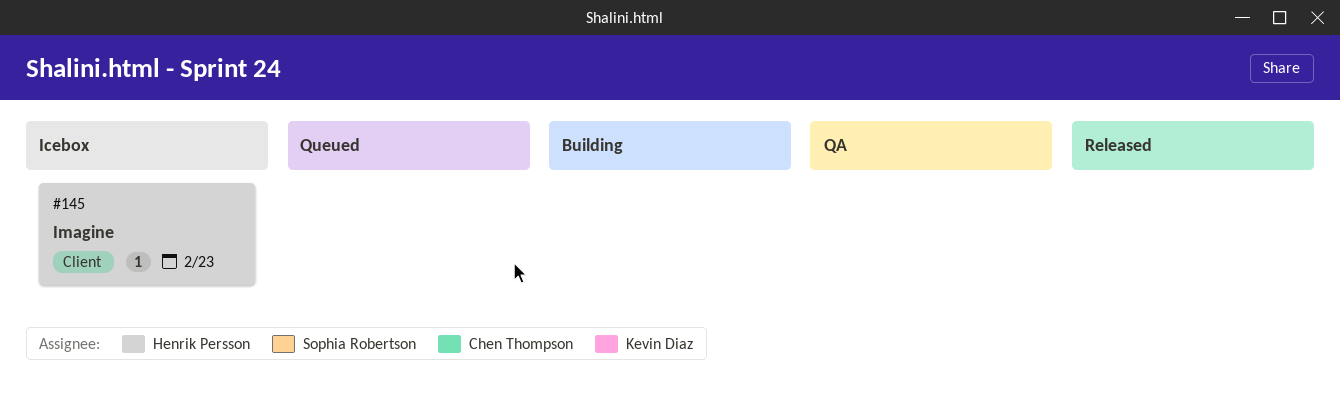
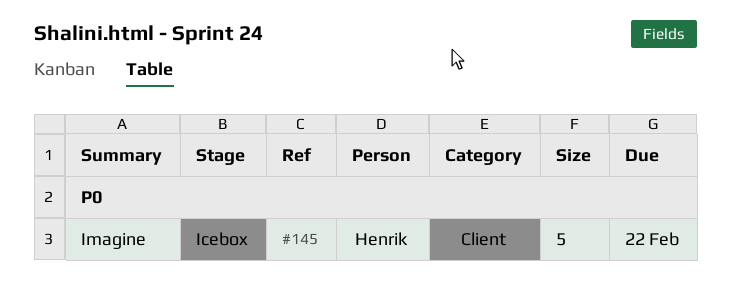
#145, estimate: 1 -> 5
#145, due: Feb 23 -> Feb 22

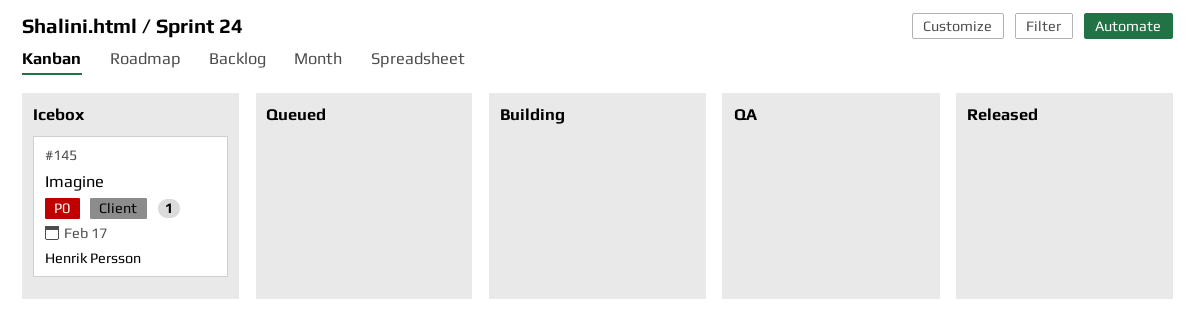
#145, estimate: 5 -> 1
#145, due: Feb 22 -> Feb 17

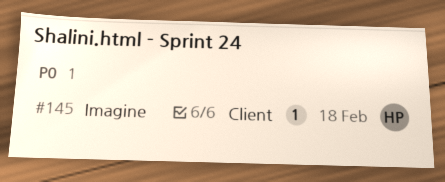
#145, due: Feb 17 -> Feb 18

